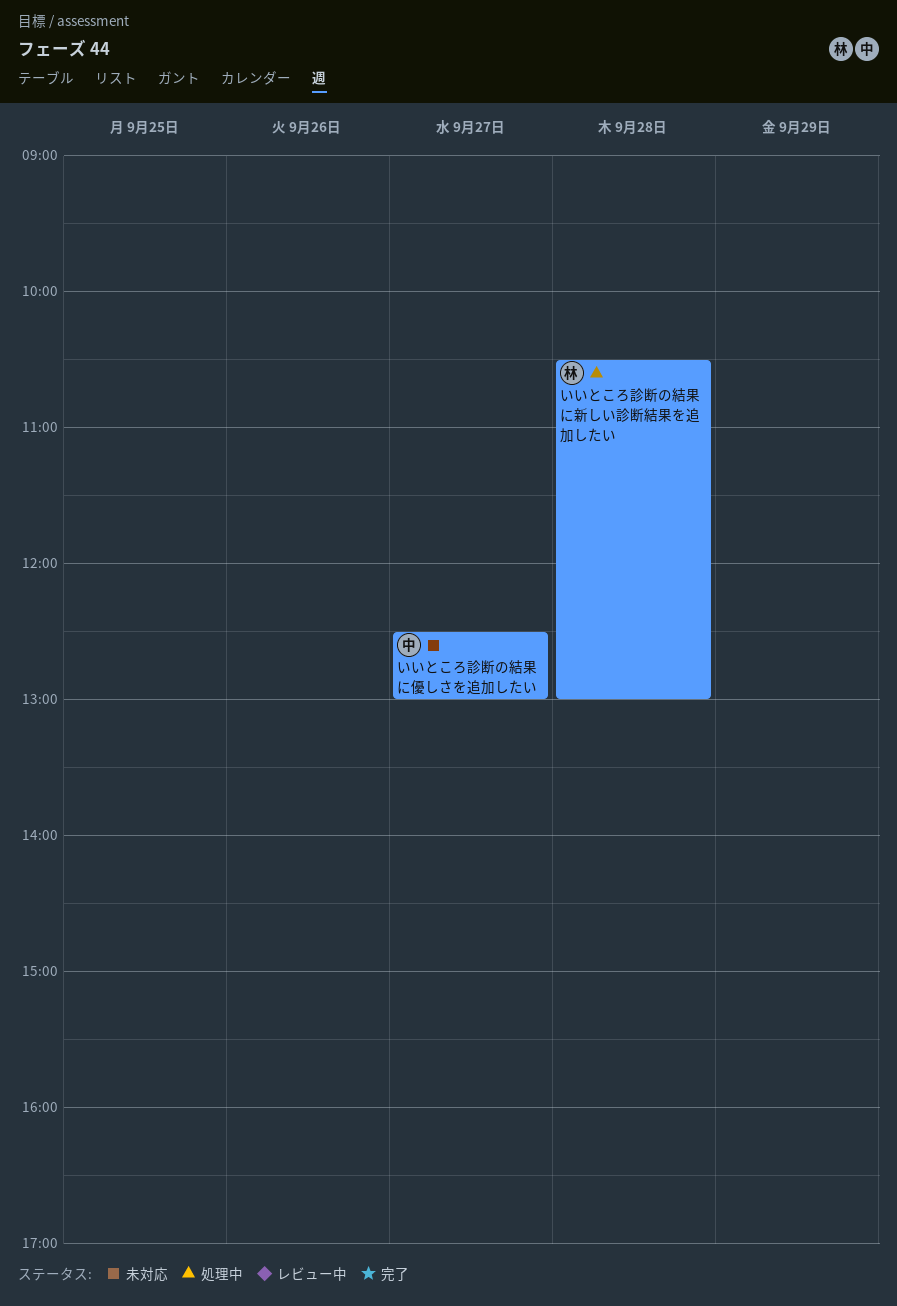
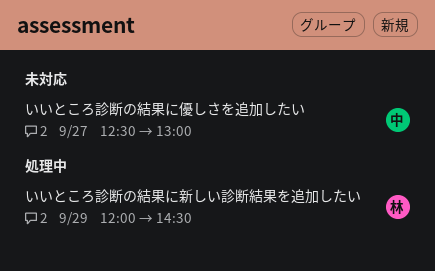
いいところ診断の結果に新しい診断結果を追加したい, day: Sep 28 -> Sep 29
いいところ診断の結果に新しい診断結果を追加したい, begins: 10:30 -> 12:00
いいところ診断の結果に新しい診断結果を追加したい, ends: 13:00 -> 14:30

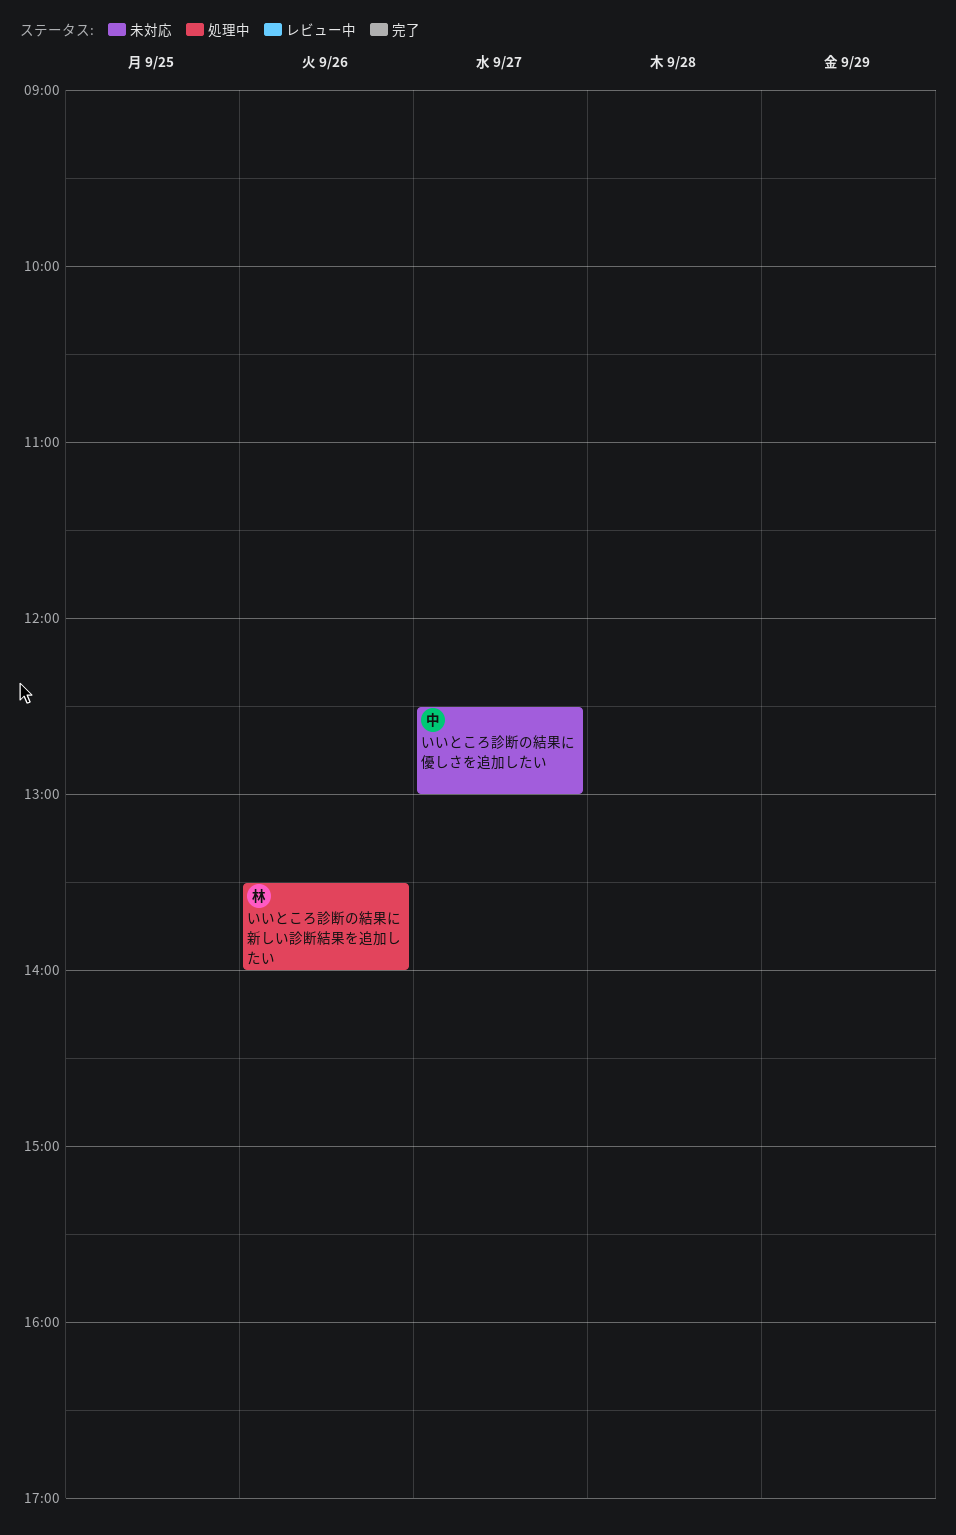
いいところ診断の結果に新しい診断結果を追加したい, day: Sep 29 -> Sep 26
いいところ診断の結果に新しい診断結果を追加したい, begins: 12:00 -> 13:30
いいところ診断の結果に新しい診断結果を追加したい, ends: 14:30 -> 14:00

